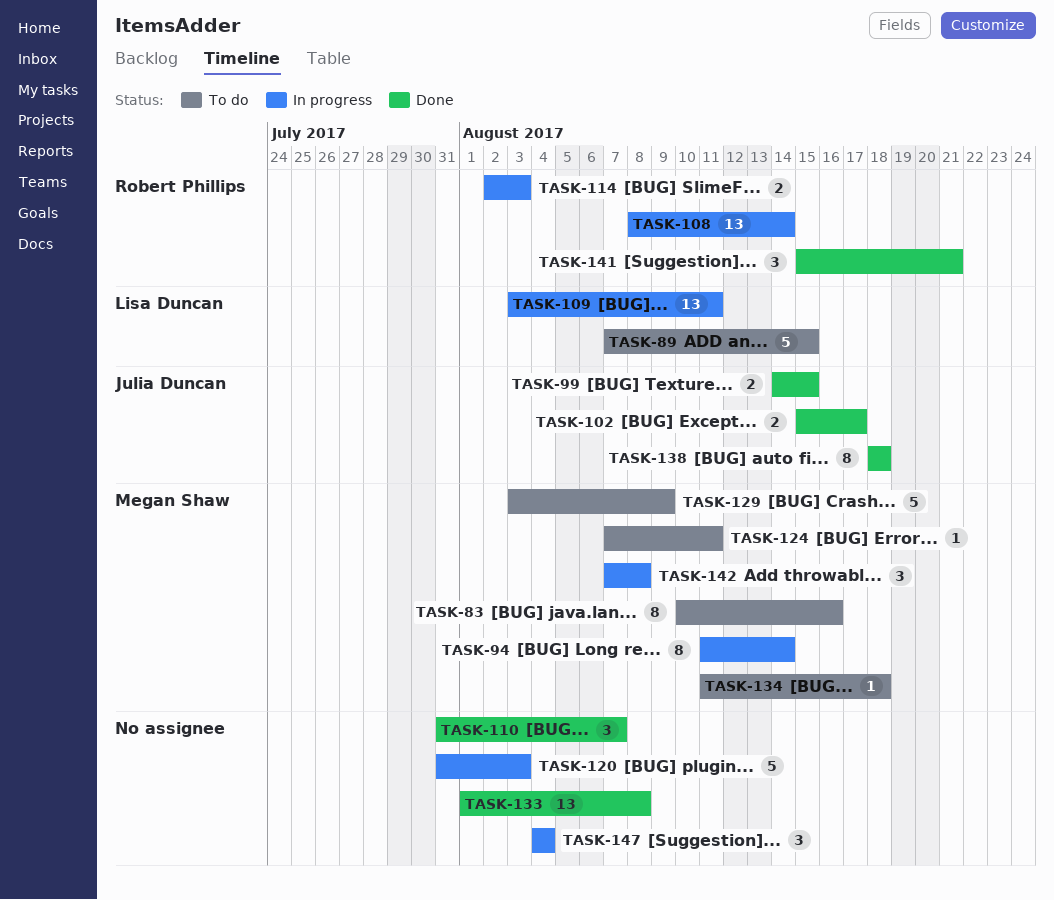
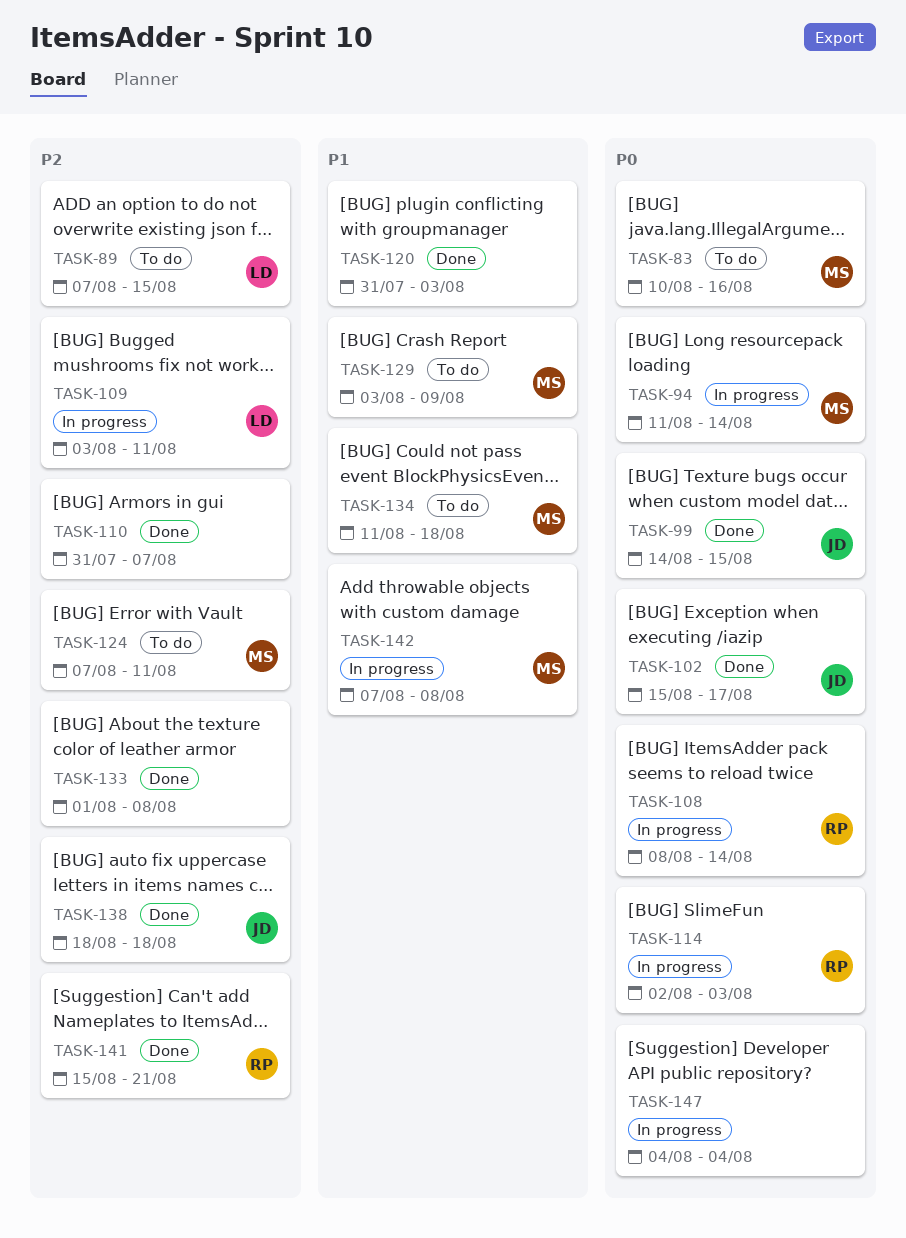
TASK-120, status: In progress -> Done

